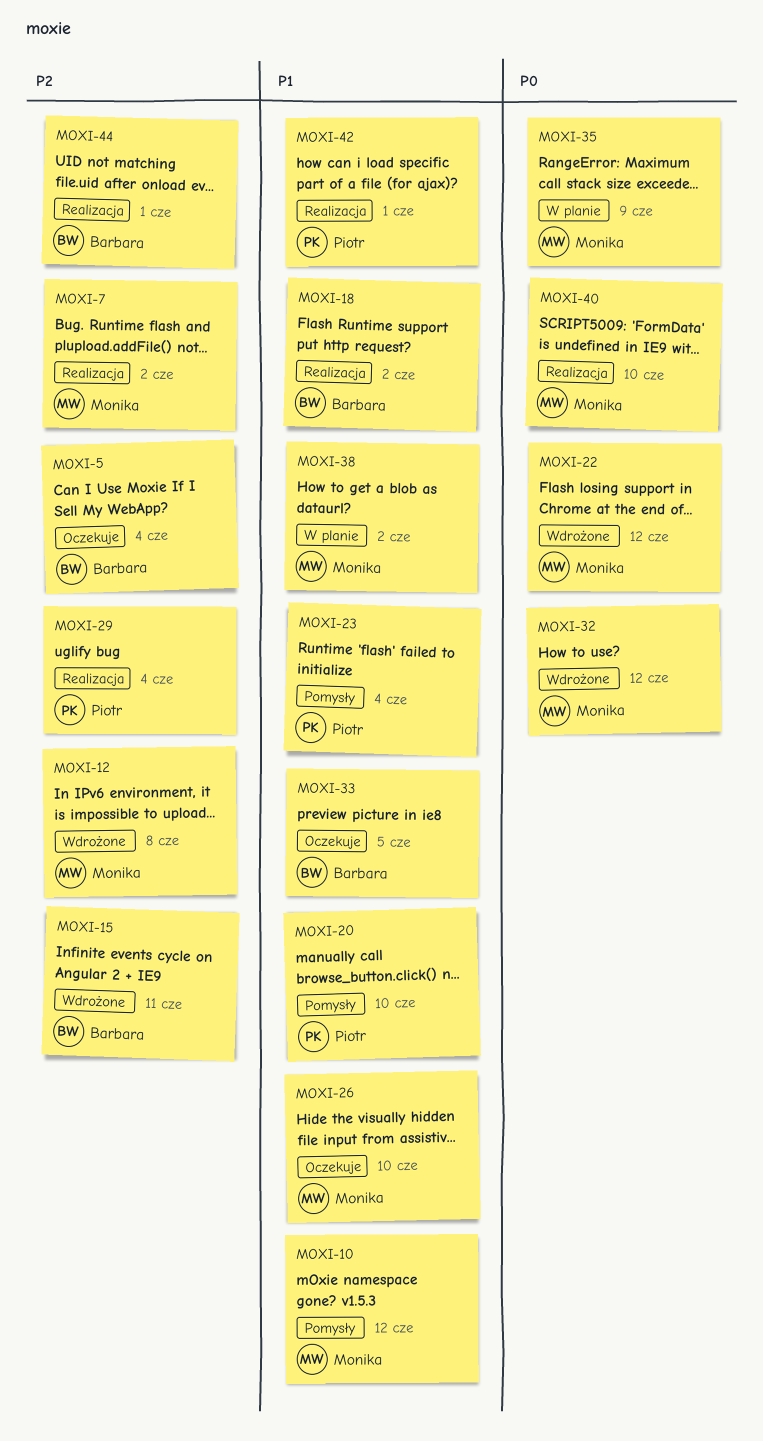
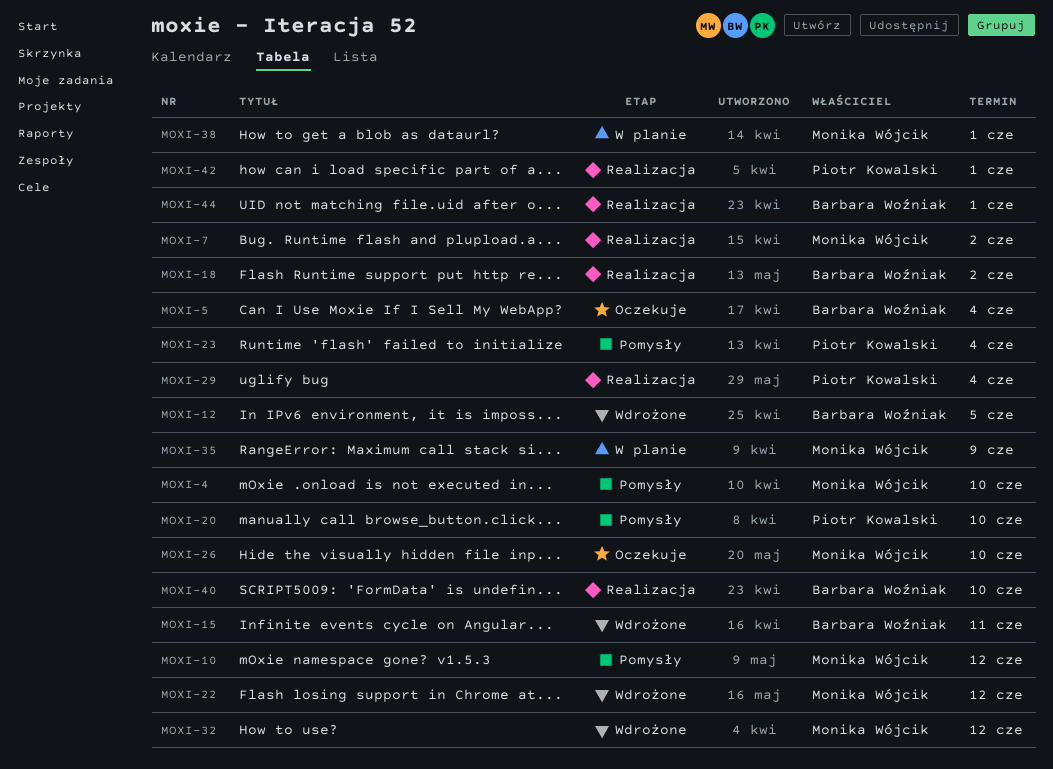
MOXI-4: none -> present
MOXI-12, owner: Monika Wójcik -> Barbara Woźniak
MOXI-12, due: Jun 8 -> Jun 5
MOXI-33: present -> none
MOXI-38, due: Jun 2 -> Jun 1
MOXI-40, owner: Monika Wójcik -> Barbara Woźniak

